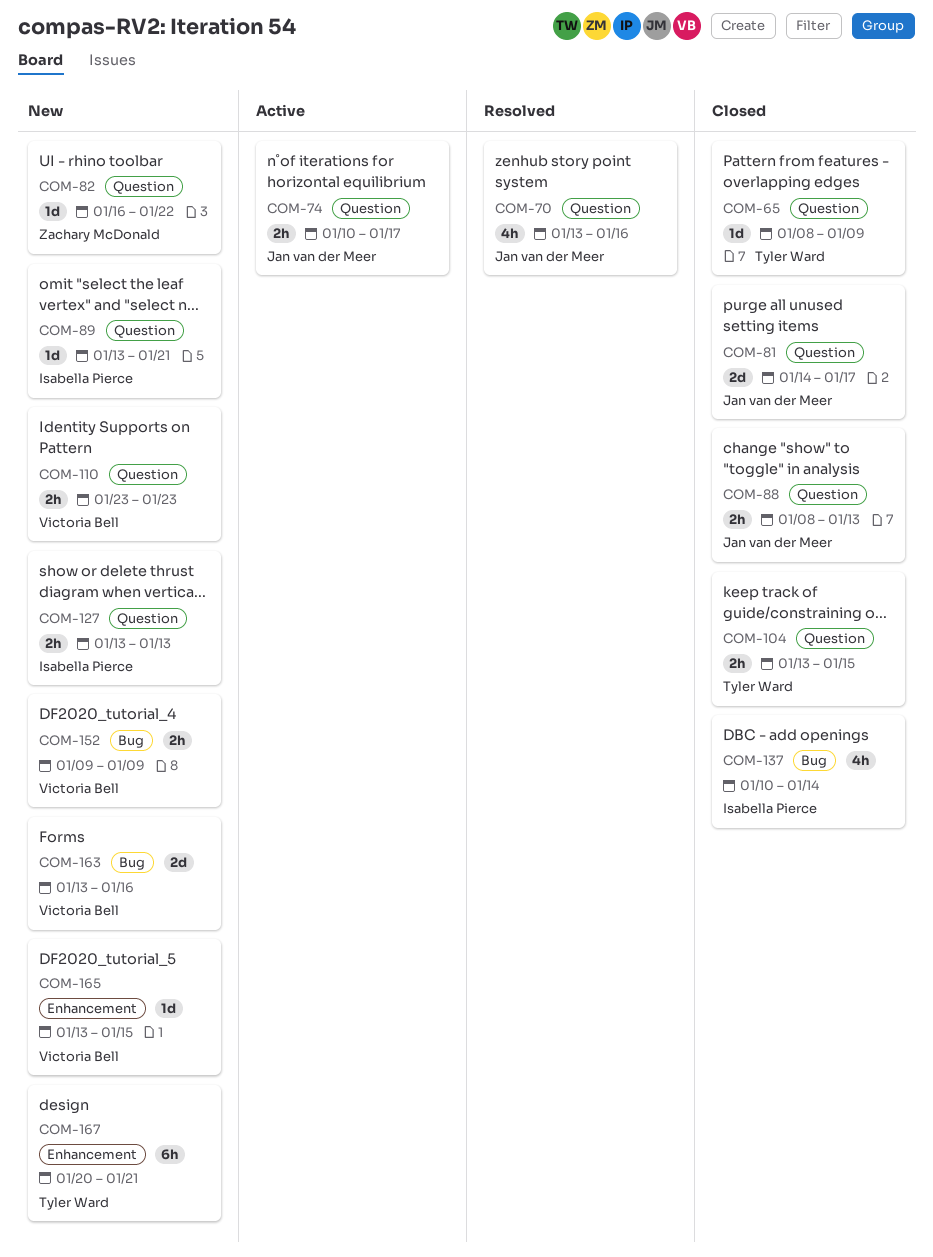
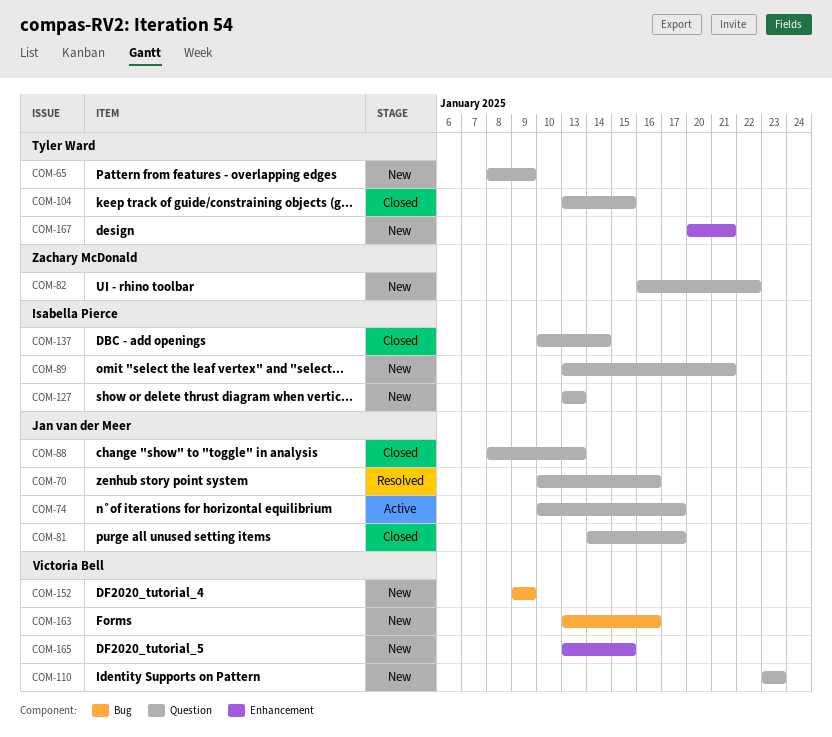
COM-65, status: Closed -> New
COM-70, start: Jan 13 -> Jan 10
COM-137, label: Bug -> Question

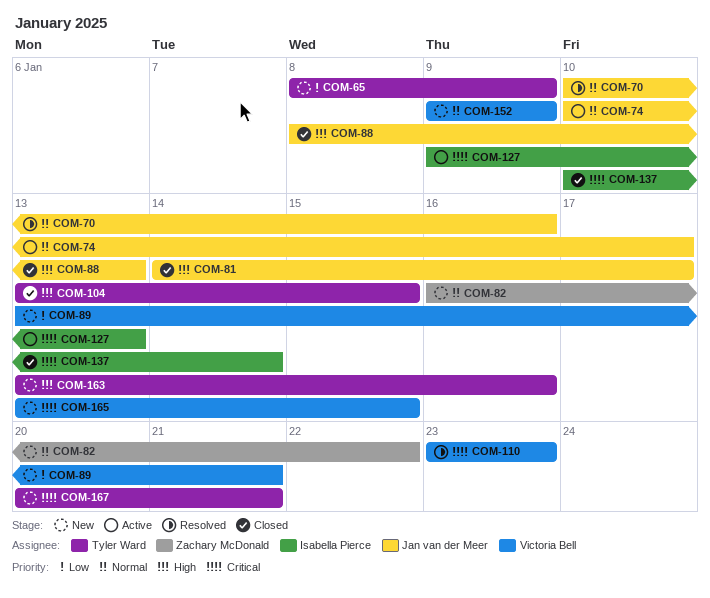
COM-89, owner: Isabella Pierce -> Victoria Bell
COM-110, status: New -> Resolved
COM-127, status: New -> Active
COM-127, start: Jan 13 -> Jan 9
COM-163, owner: Victoria Bell -> Tyler Ward

